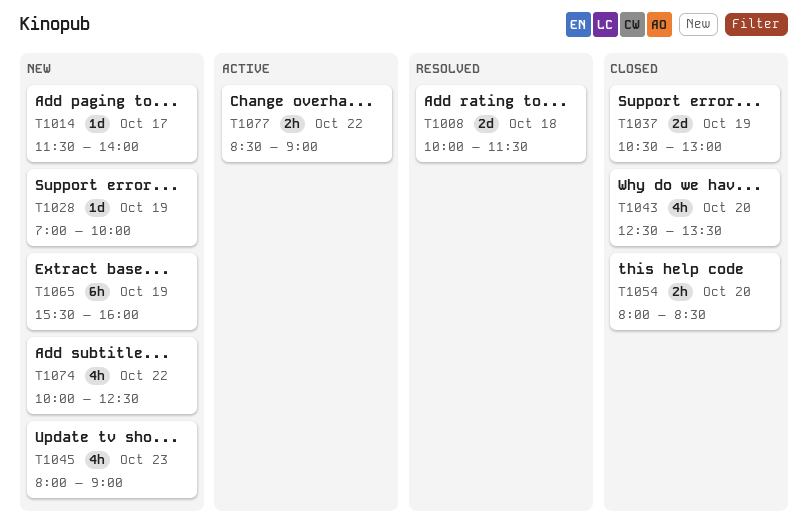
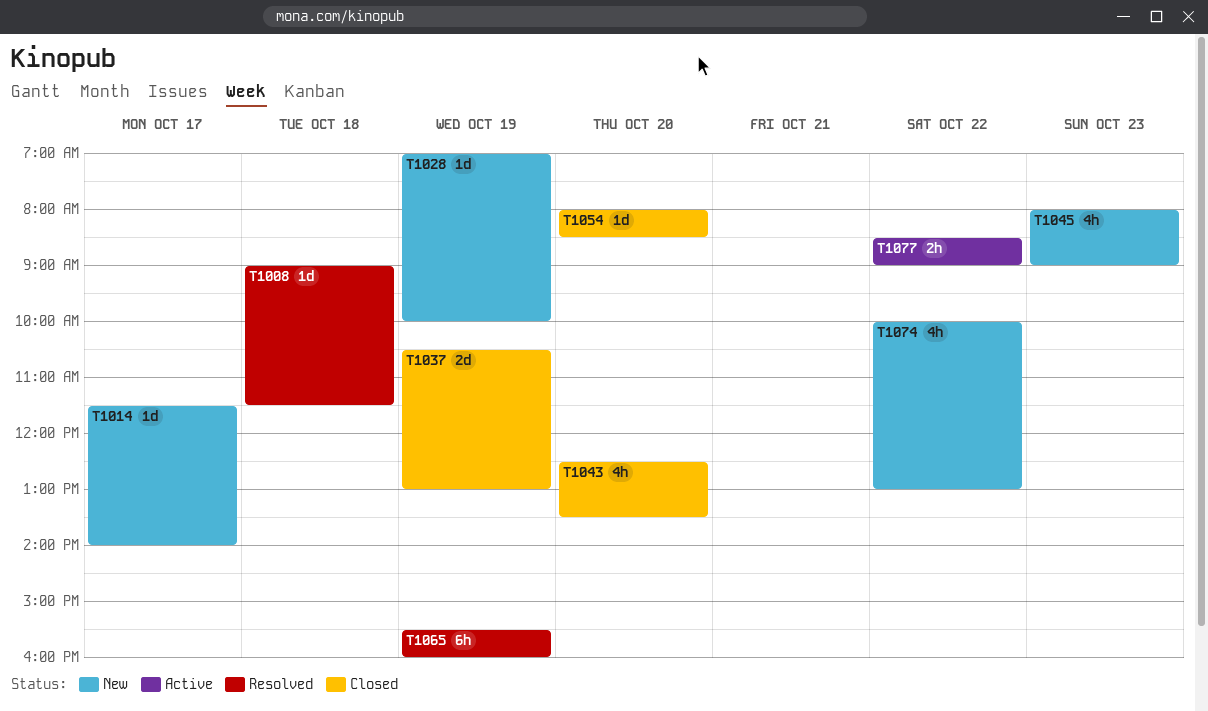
T1008, estimate: 2d -> 1d
T1008, begins: 10:00 -> 09:00
T1054, estimate: 2h -> 1d
T1065, status: New -> Resolved
T1074, ends: 12:30 -> 13:00

